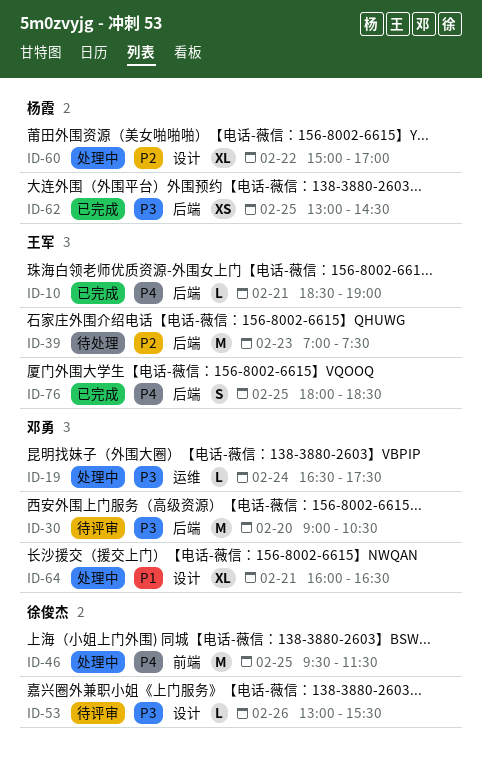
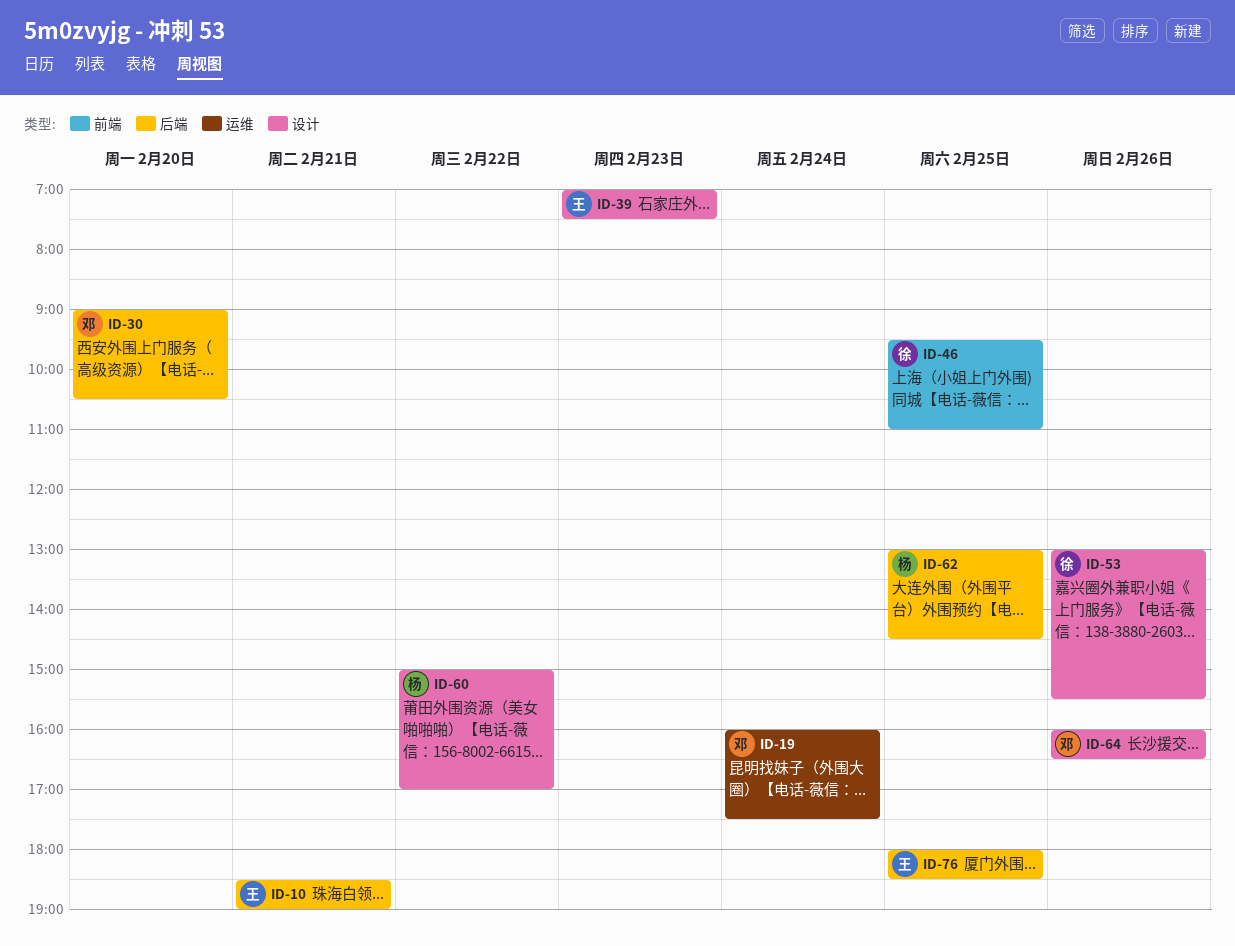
ID-19, begins: 16:30 -> 16:00
ID-39, label: 后端 -> 设计
ID-46, ends: 11:30 -> 11:00
ID-64, day: Feb 21 -> Feb 26

